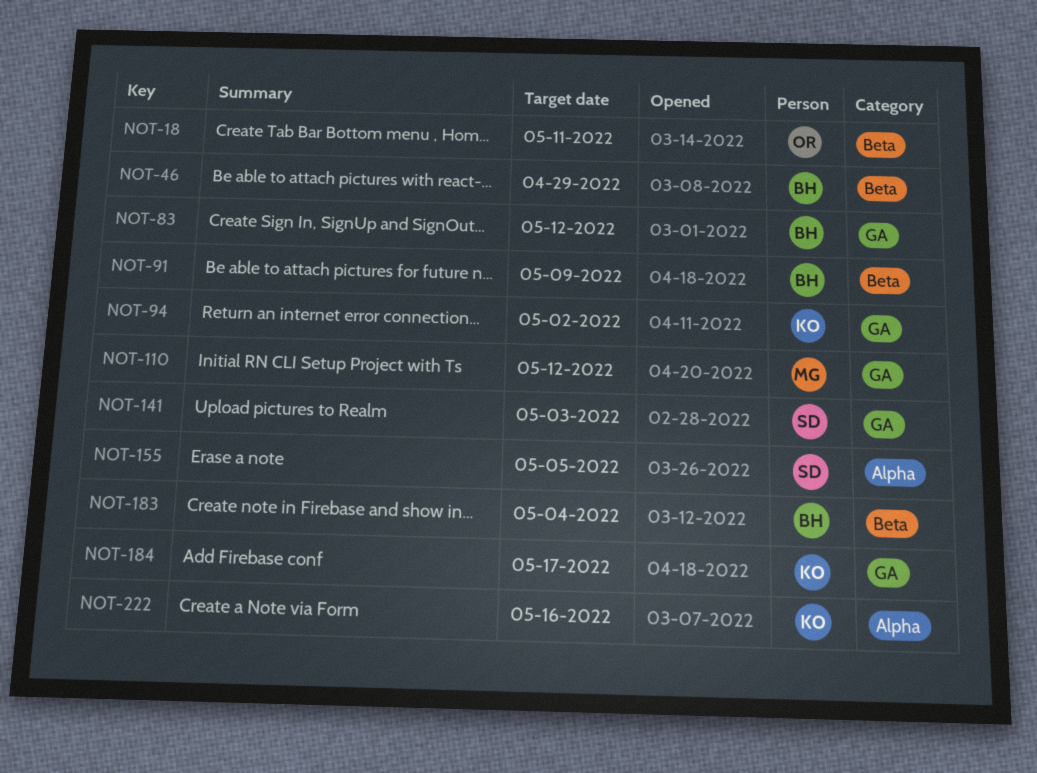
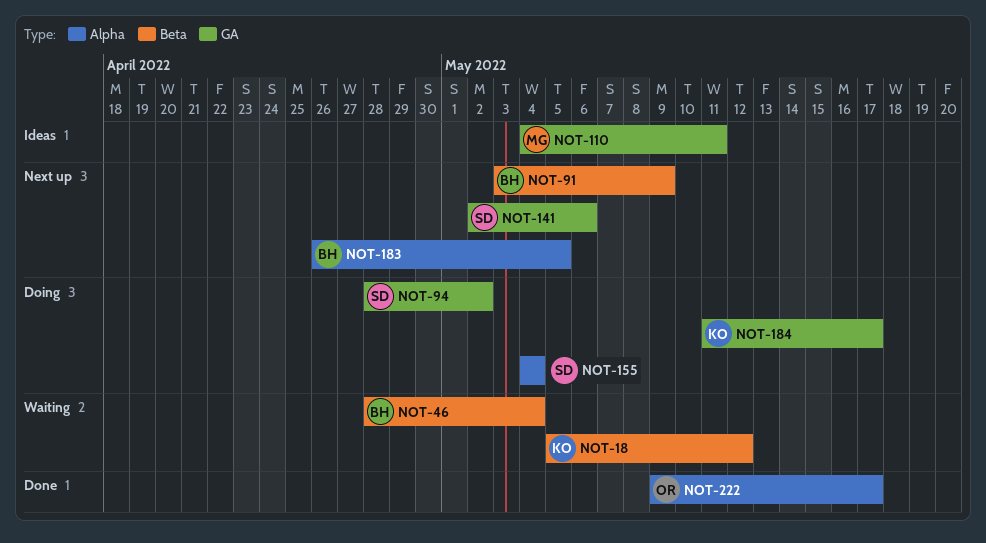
NOT-18, owner: OR -> KO
NOT-18, due: May 11 -> May 12
NOT-46, due: Apr 29 -> May 4
NOT-83: present -> none
NOT-94, owner: KO -> SD
NOT-110, due: May 12 -> May 11
NOT-141, due: May 3 -> May 6
NOT-155, due: May 5 -> May 4
NOT-183, label: Beta -> Alpha
NOT-183, due: May 4 -> May 5
NOT-222, owner: KO -> OR
NOT-222, due: May 16 -> May 17

